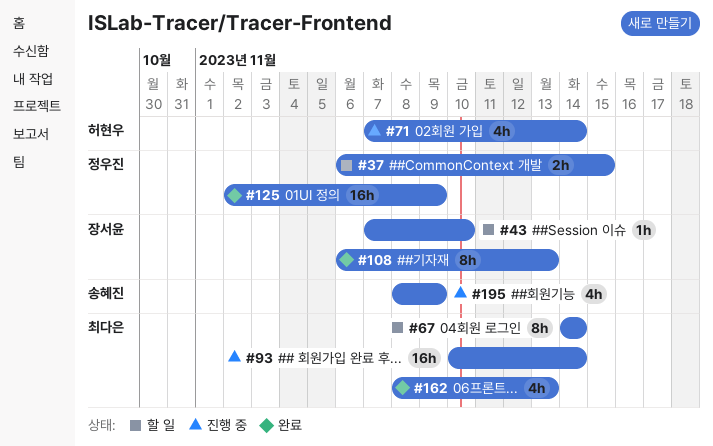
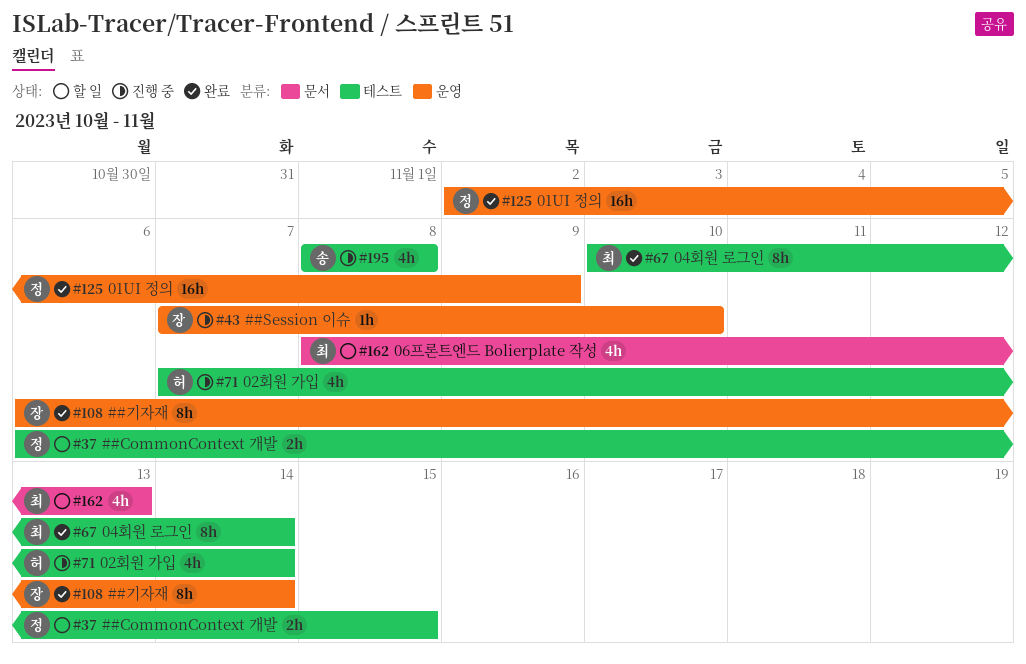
#43, status: 할 일 -> 진행 중
#67, status: 할 일 -> 완료
#67, start: Nov 14 -> Nov 10
#93: present -> none
#108, due: Nov 13 -> Nov 14
#162, status: 완료 -> 할 일
#195, due: Nov 9 -> Nov 8

